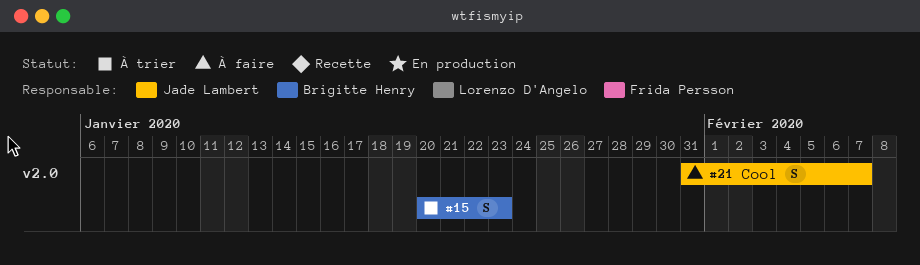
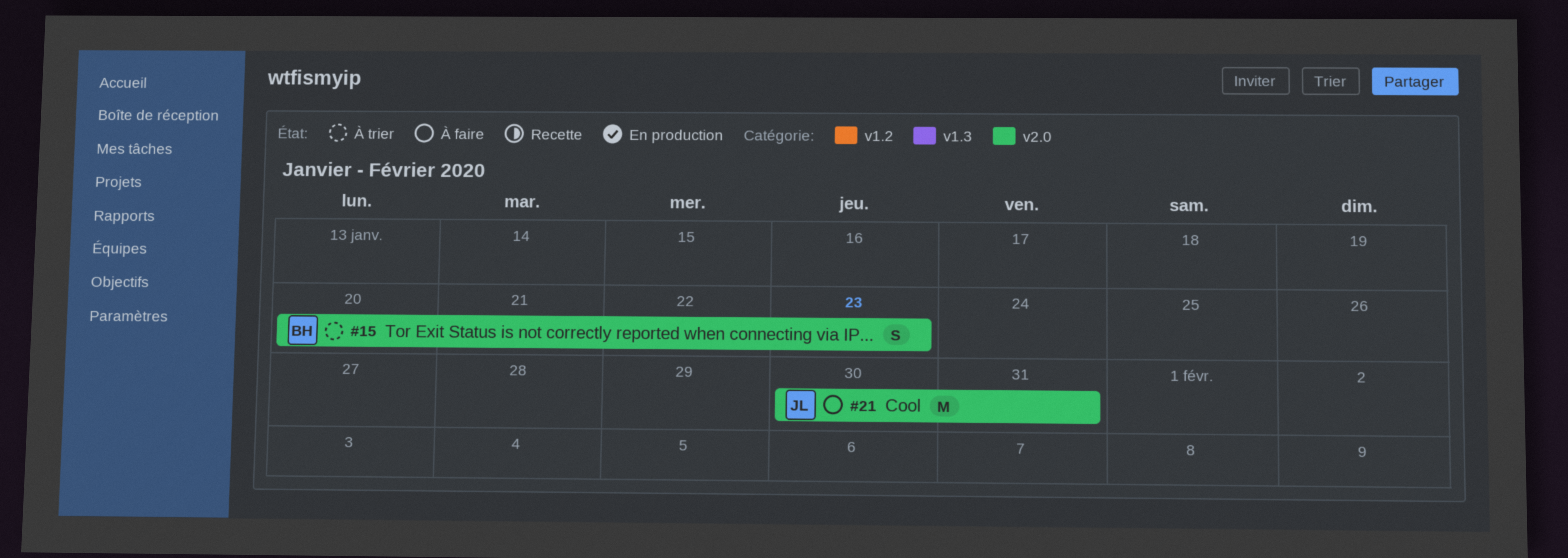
#21, estimate: S -> M
#21, start: Jan 31 -> Jan 30
#21, due: Feb 7 -> Jan 31

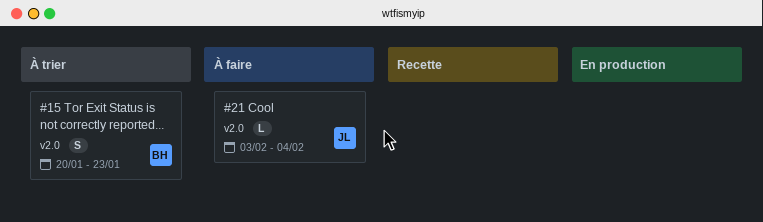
#21, estimate: M -> L
#21, start: Jan 30 -> Feb 3
#21, due: Jan 31 -> Feb 4

